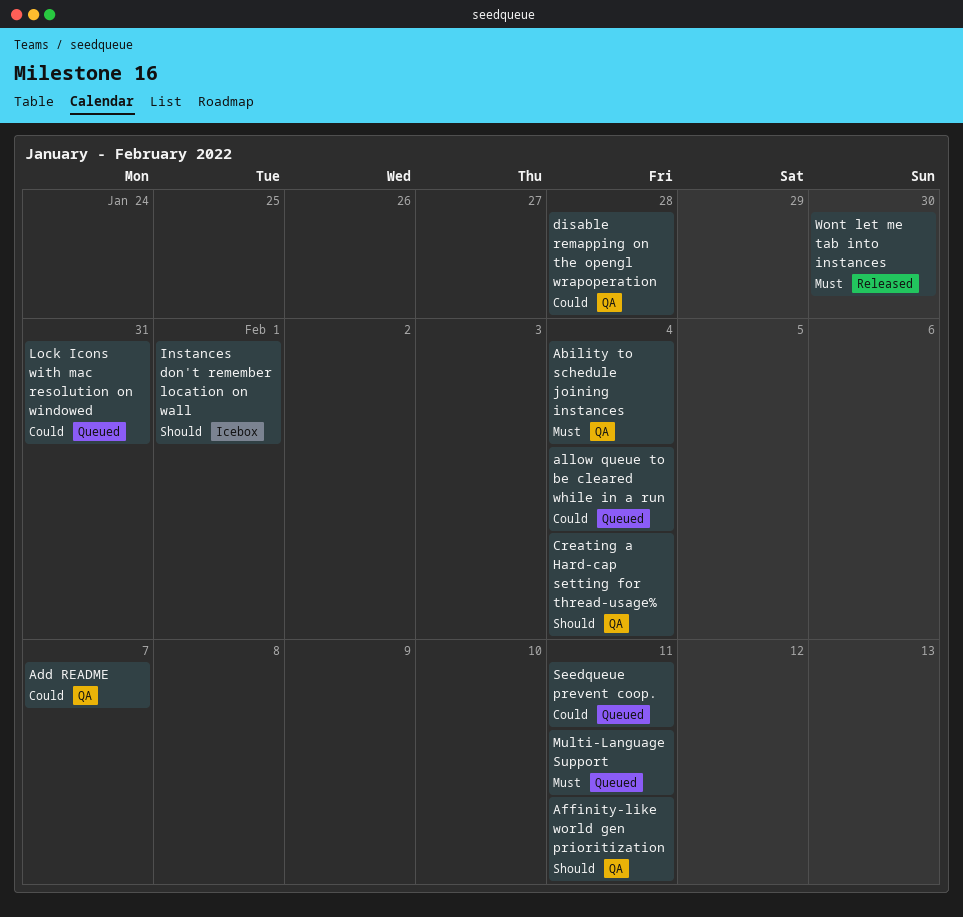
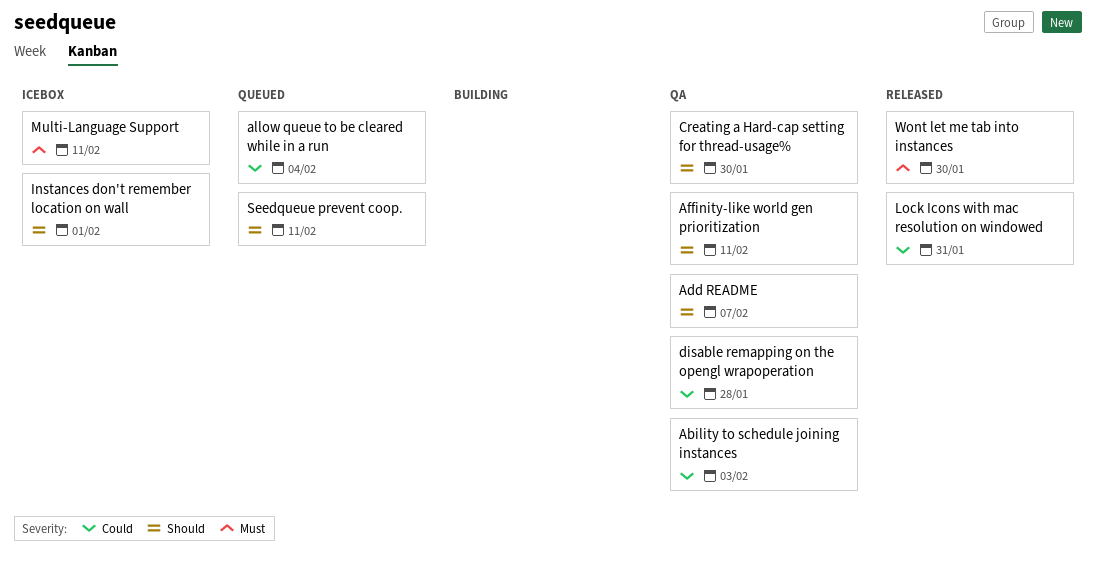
Ability to schedule joining instances, priority: Must -> Could
Ability to schedule joining instances, due: Feb 4 -> Feb 3
Add README, priority: Could -> Should
Creating a Hard-cap setting for thread-usage%, due: Feb 4 -> Jan 30
Lock Icons with mac resolution on windowed, status: Queued -> Released
Multi-Language Support, status: Queued -> Icebox
Seedqueue prevent coop., priority: Could -> Should

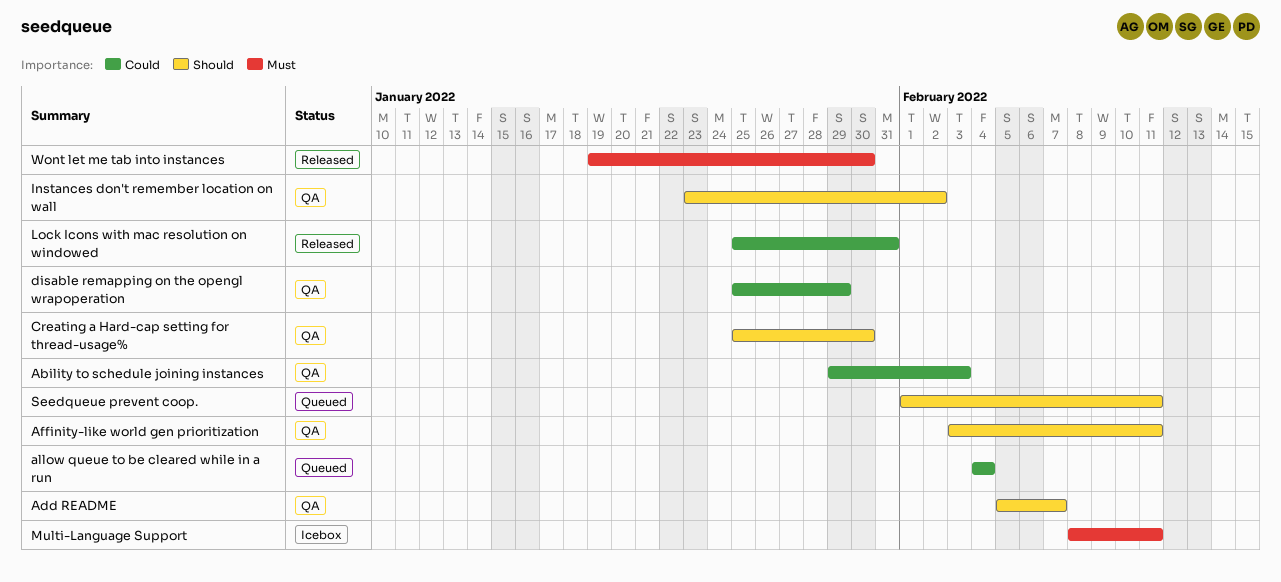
disable remapping on the opengl wrapoperation, due: Jan 28 -> Jan 29
Instances don't remember location on wall, status: Icebox -> QA
Instances don't remember location on wall, due: Feb 1 -> Feb 2

